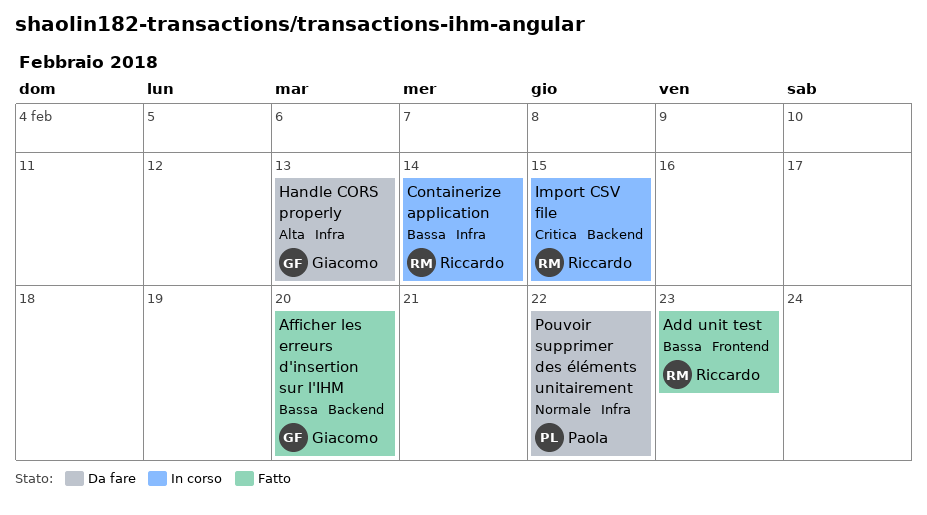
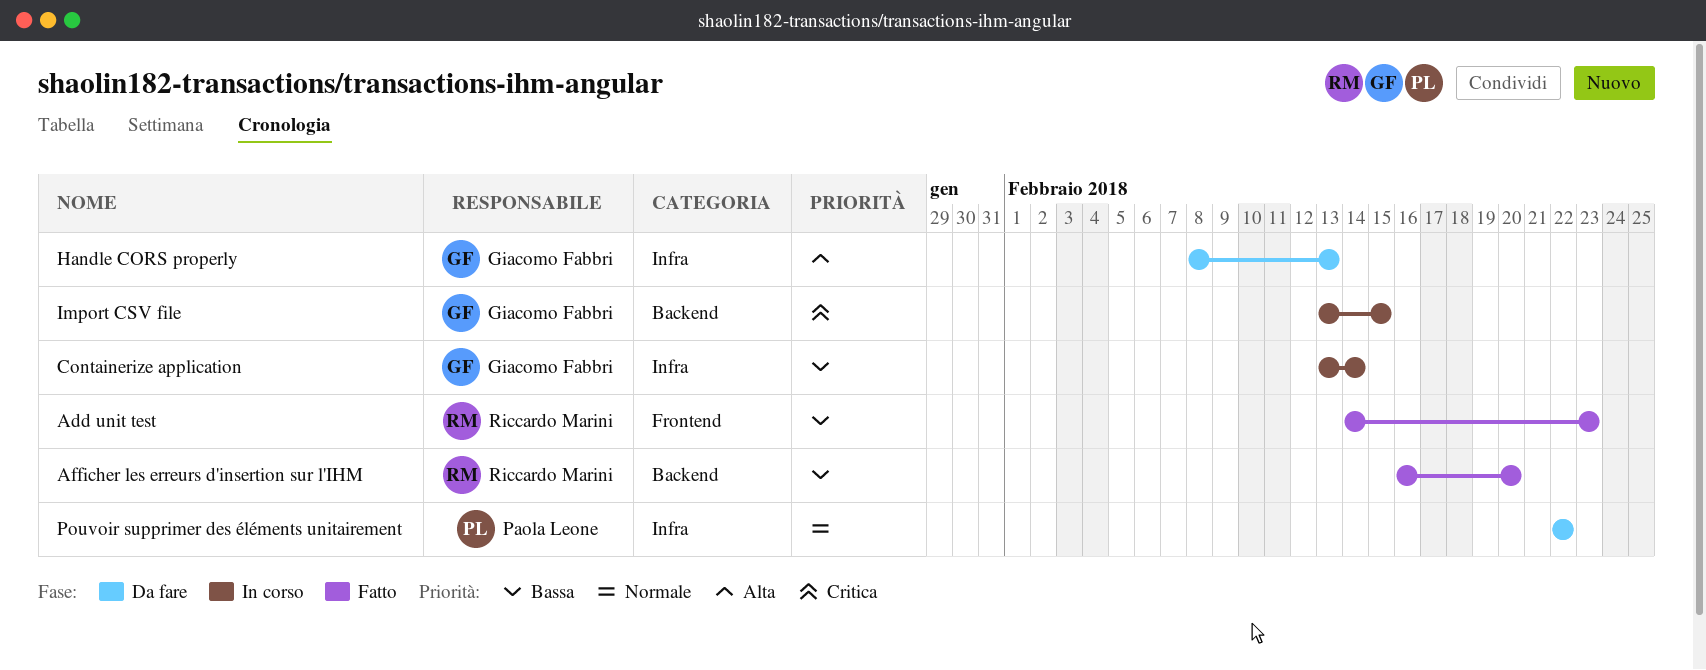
Afficher les erreurs d'insertion sur l'IHM, owner: Giacomo Fabbri -> Riccardo Marini
Containerize application, owner: Riccardo Marini -> Giacomo Fabbri
Import CSV file, owner: Riccardo Marini -> Giacomo Fabbri

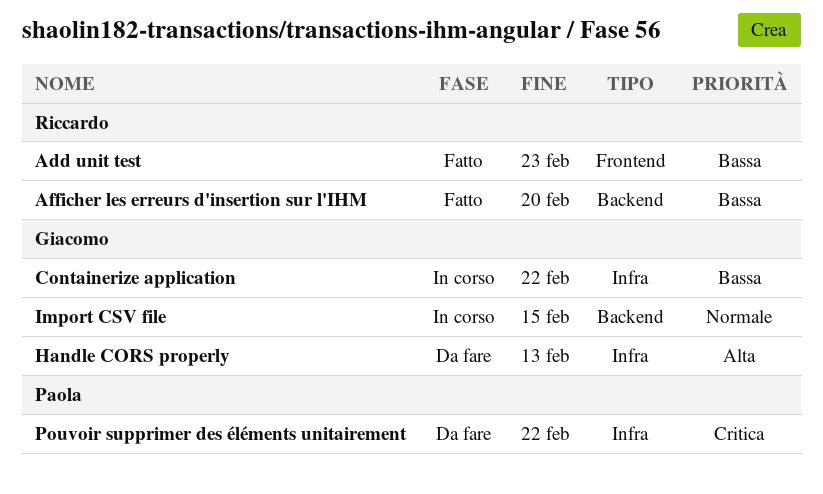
Containerize application, due: Feb 14 -> Feb 22
Import CSV file, priority: Critica -> Normale
Pouvoir supprimer des éléments unitairement, priority: Normale -> Critica

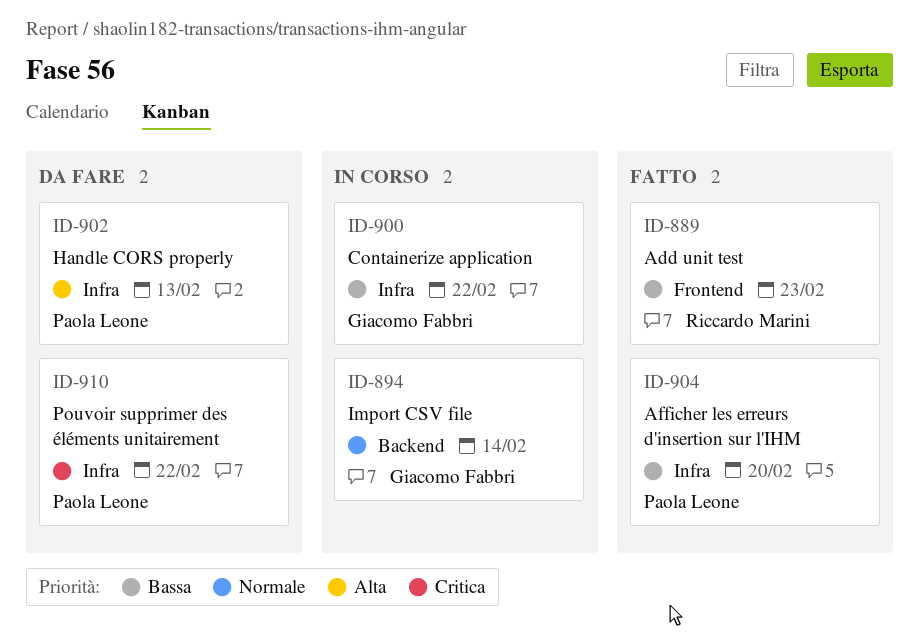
Afficher les erreurs d'insertion sur l'IHM, owner: Riccardo Marini -> Paola Leone
Afficher les erreurs d'insertion sur l'IHM, label: Backend -> Infra
Handle CORS properly, owner: Giacomo Fabbri -> Paola Leone
Import CSV file, due: Feb 15 -> Feb 14

